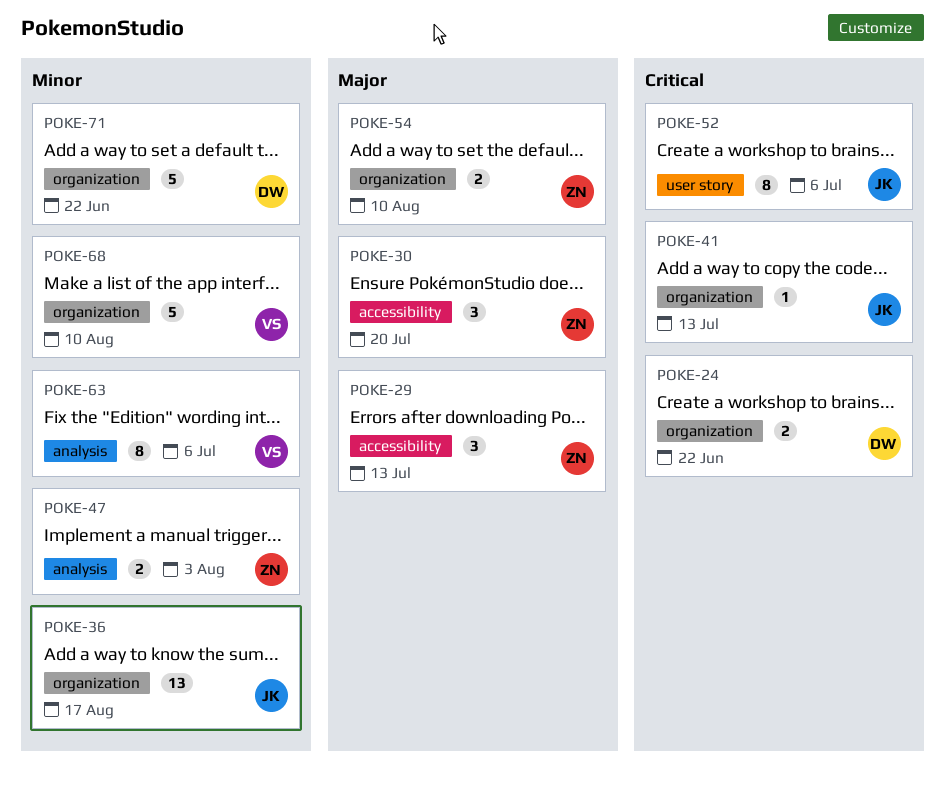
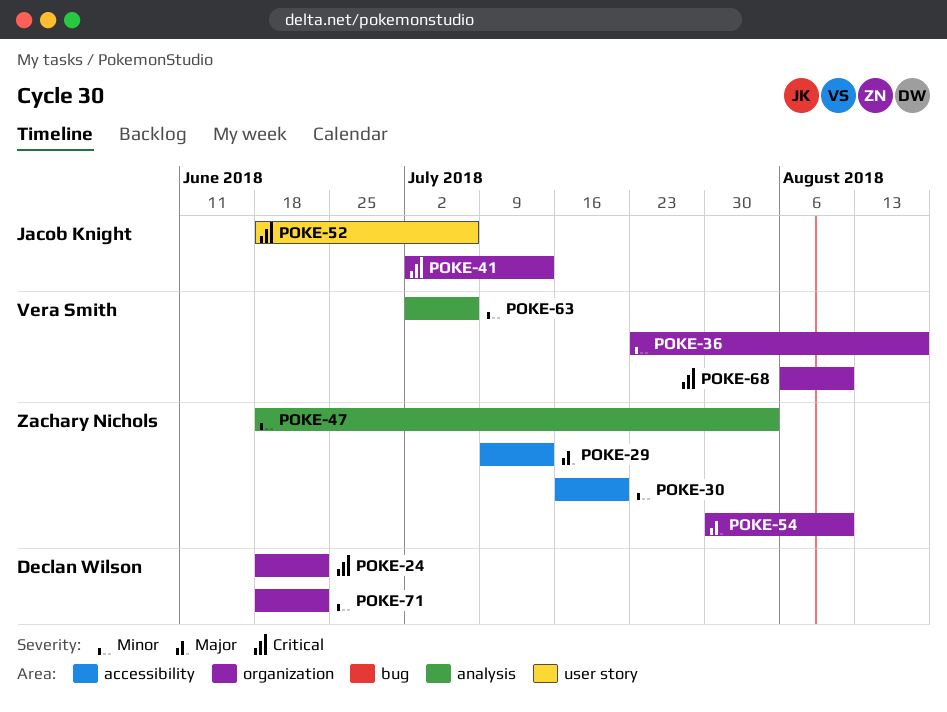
POKE-30, priority: Major -> Minor
POKE-36, owner: Jacob Knight -> Vera Smith
POKE-68, priority: Minor -> Critical

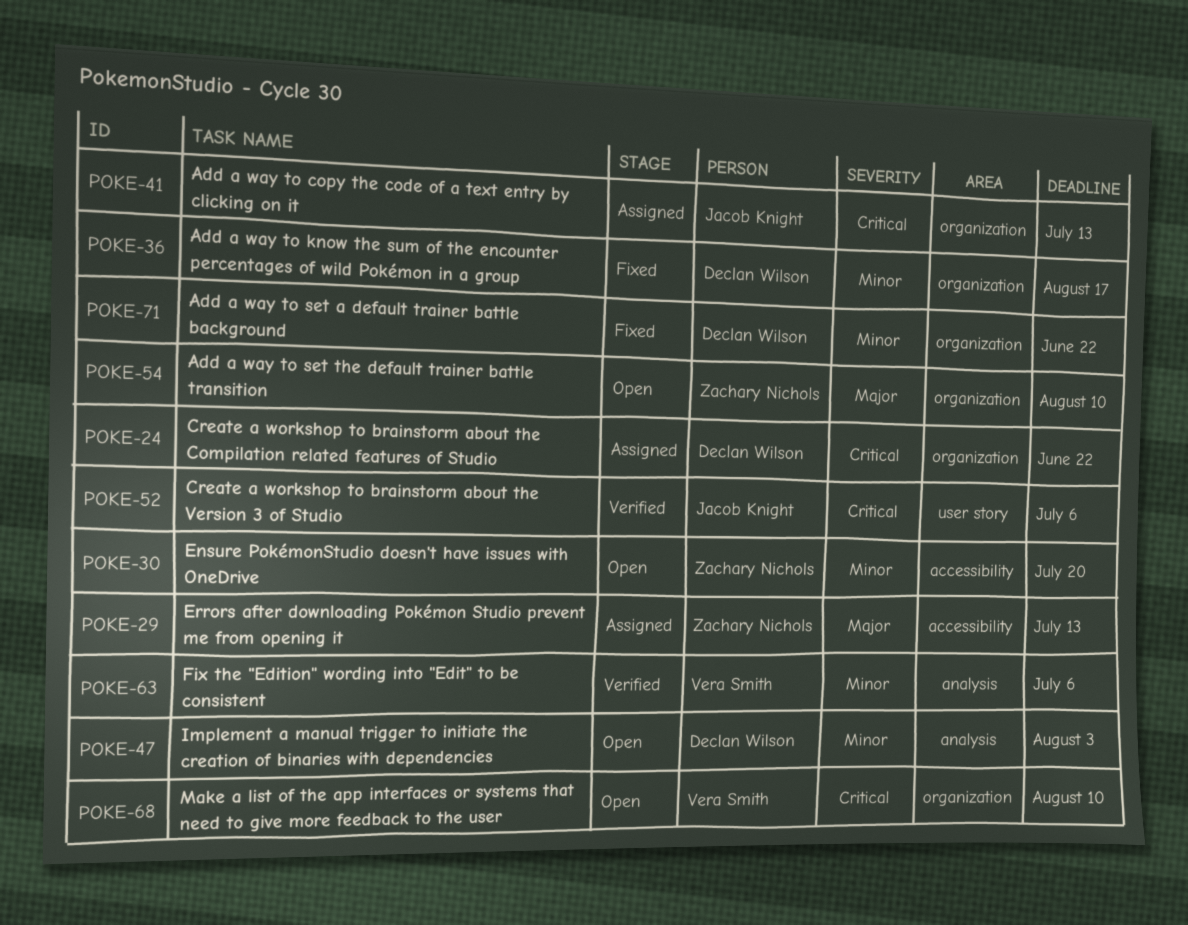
POKE-36, owner: Vera Smith -> Declan Wilson
POKE-47, owner: Zachary Nichols -> Declan Wilson

